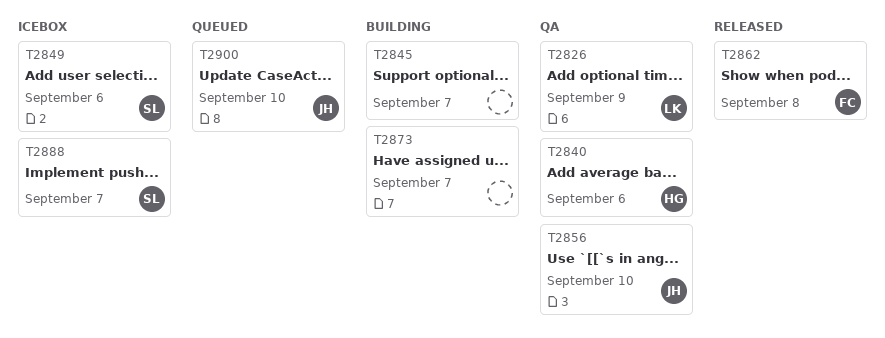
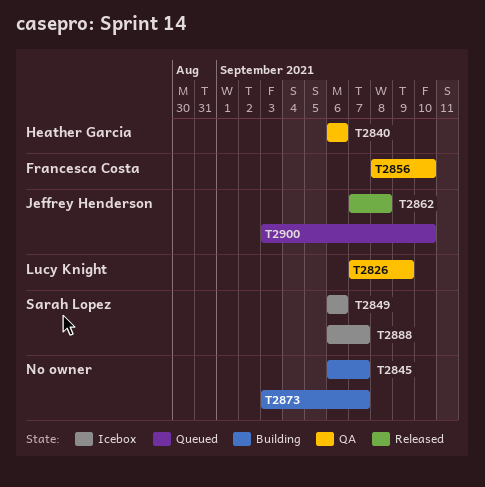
T2856, owner: Jeffrey Henderson -> Francesca Costa
T2862, owner: Francesca Costa -> Jeffrey Henderson

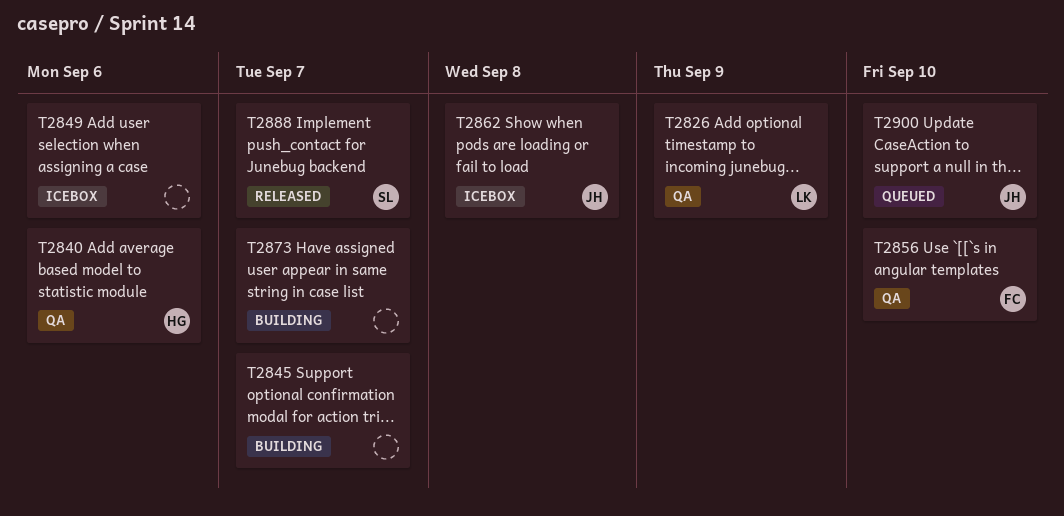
T2849, owner: Sarah Lopez -> none
T2862, status: Released -> Icebox
T2888, status: Icebox -> Released

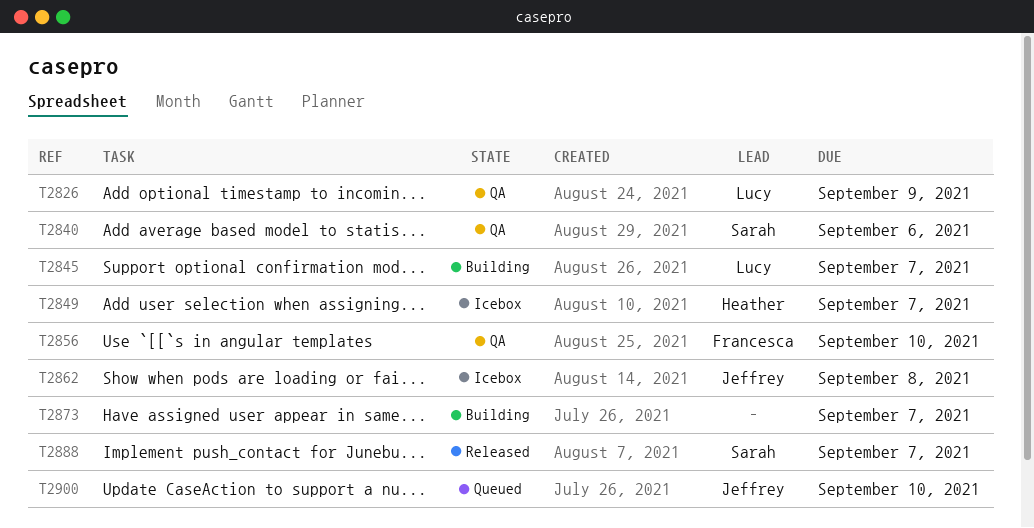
T2840, owner: Heather -> Sarah
T2845, owner: none -> Lucy
T2849, owner: none -> Heather
T2849, due: Sep 6 -> Sep 7

